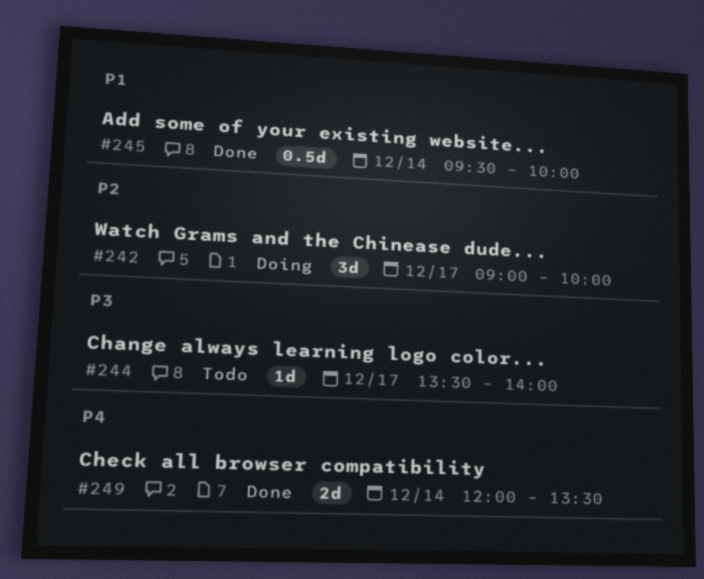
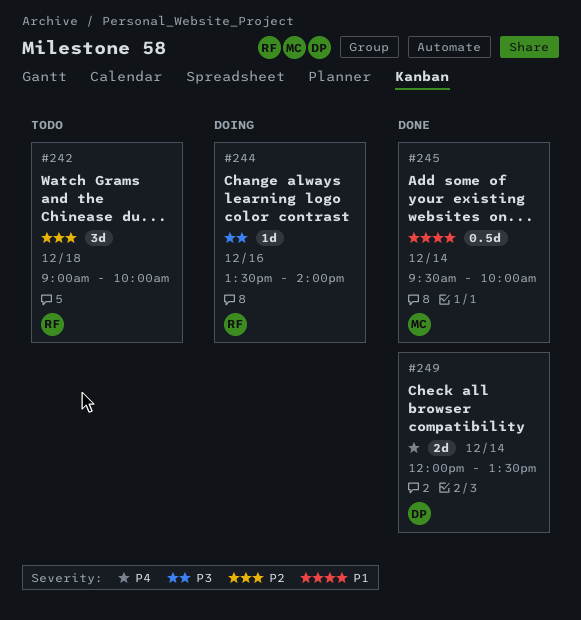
#242, status: Doing -> Todo
#242, day: Dec 17 -> Dec 18
#244, status: Todo -> Doing
#244, day: Dec 17 -> Dec 16

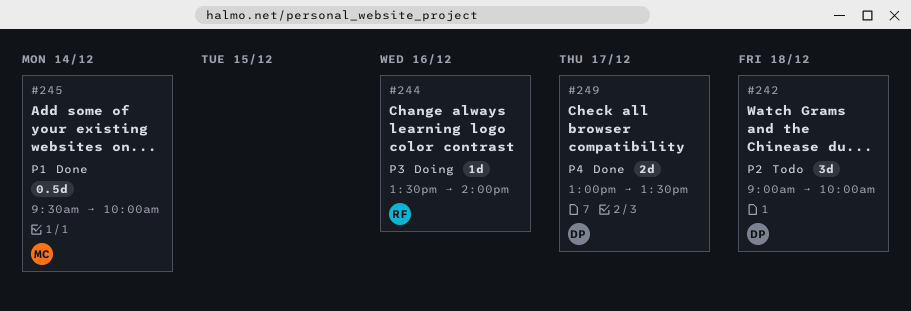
#242, owner: RF -> DP
#249, day: Dec 14 -> Dec 17
#249, begins: 12:00 -> 13:00

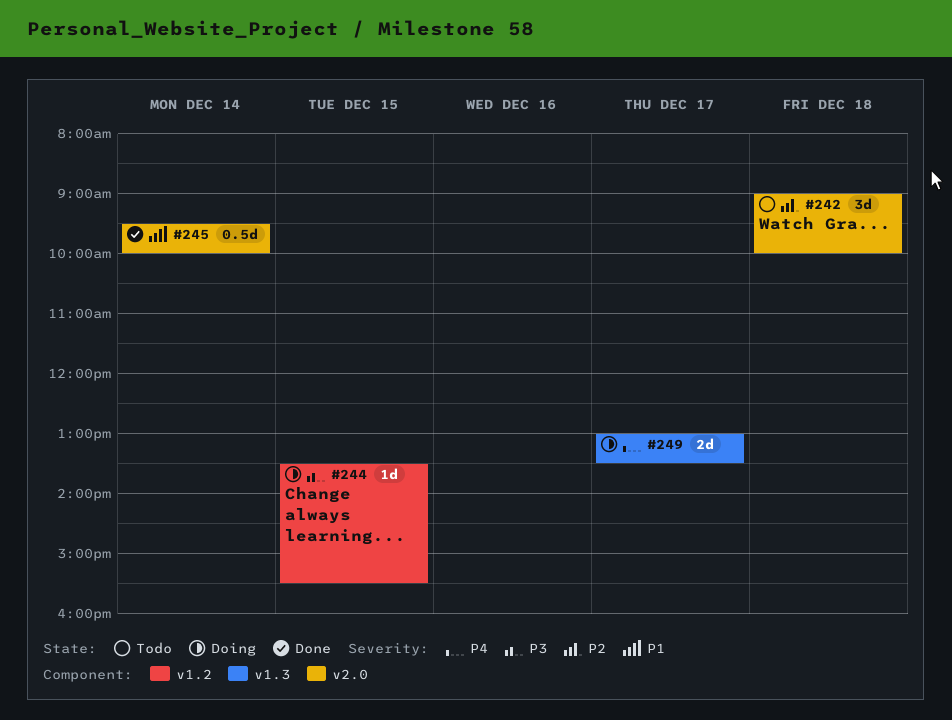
#244, day: Dec 16 -> Dec 15
#244, ends: 14:00 -> 15:30
#249, status: Done -> Doing

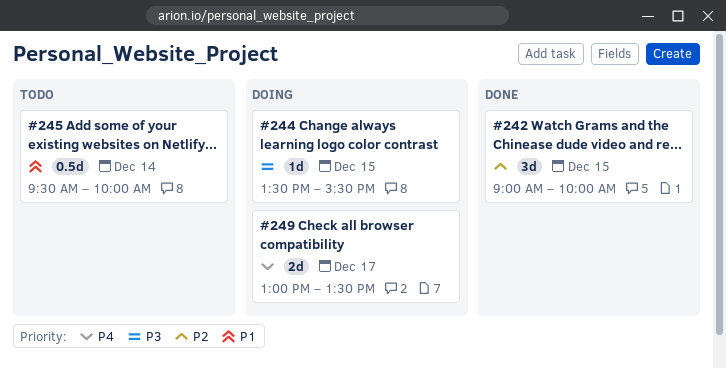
#242, status: Todo -> Done
#242, day: Dec 18 -> Dec 15
#245, status: Done -> Todo

